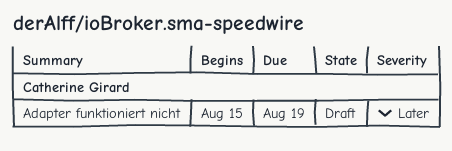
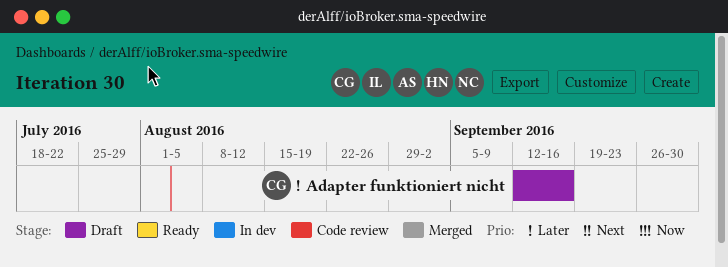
Adapter funktioniert nicht, start: Aug 15 -> Sep 12
Adapter funktioniert nicht, due: Aug 19 -> Sep 16

